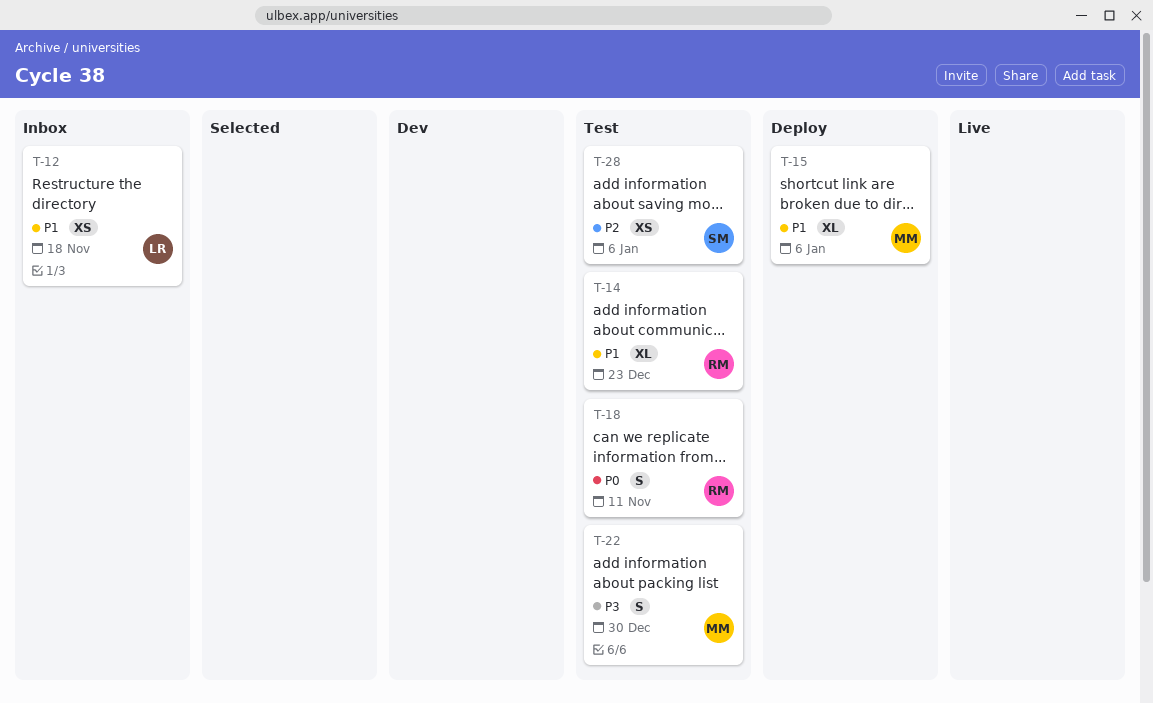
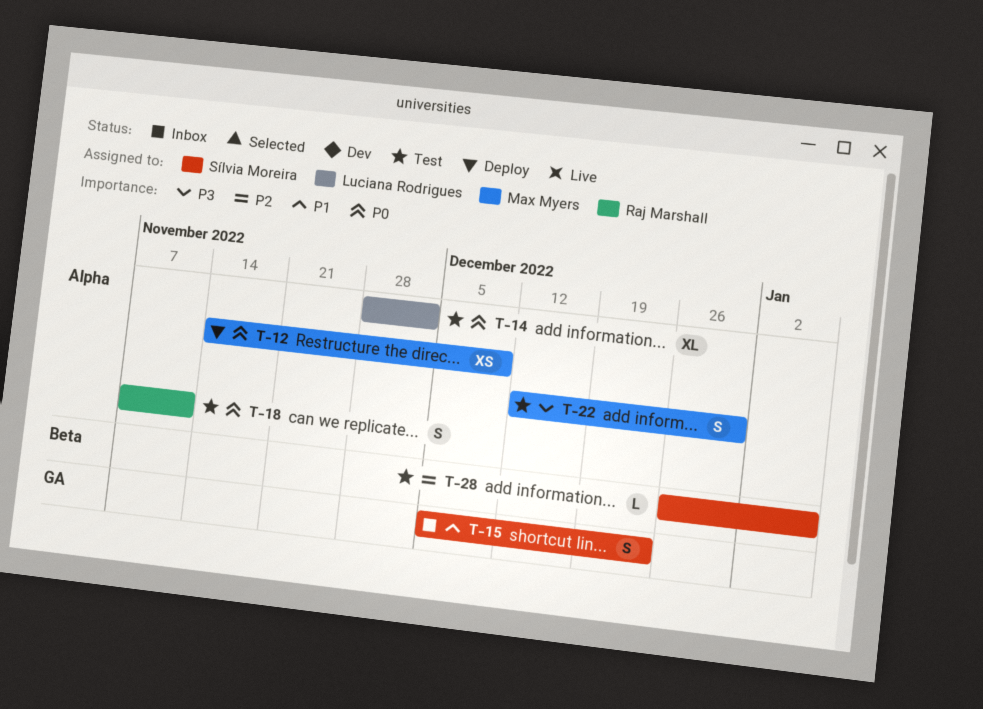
T-12, status: Inbox -> Deploy
T-12, owner: Luciana Rodrigues -> Max Myers
T-12, priority: P1 -> P0
T-12, due: Nov 18 -> Dec 9
T-14, owner: Raj Marshall -> Luciana Rodrigues
T-14, priority: P1 -> P0
T-14, due: Dec 23 -> Dec 2
T-15, status: Deploy -> Inbox
T-15, owner: Max Myers -> Sílvia Moreira
T-15, estimate: XL -> S
T-15, due: Jan 6 -> Dec 23
T-28, estimate: XS -> L

